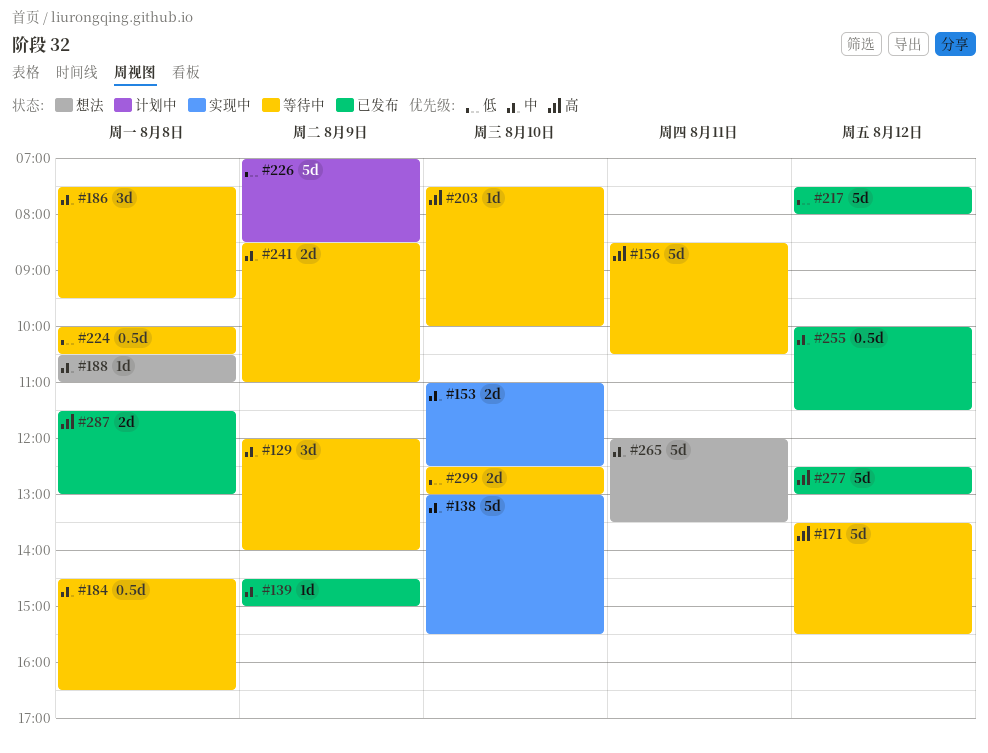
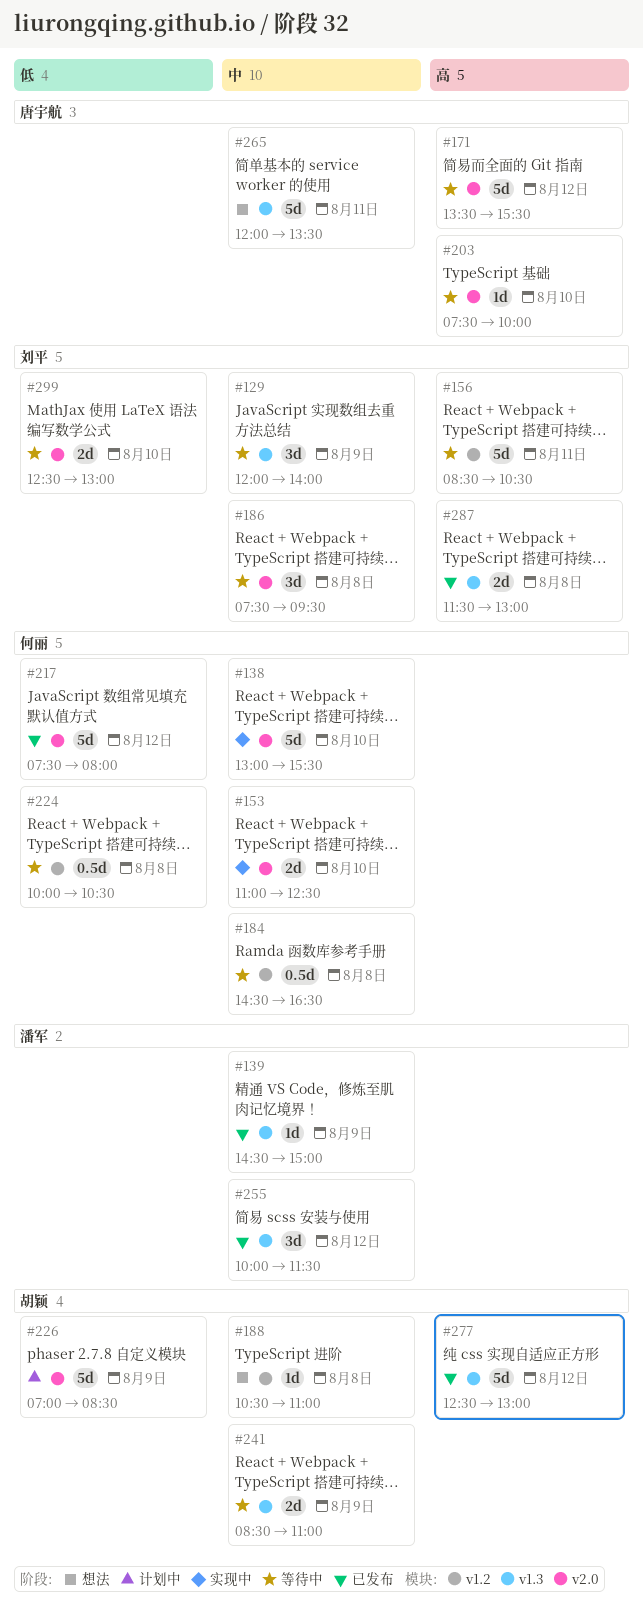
#255, estimate: 0.5d -> 3d

